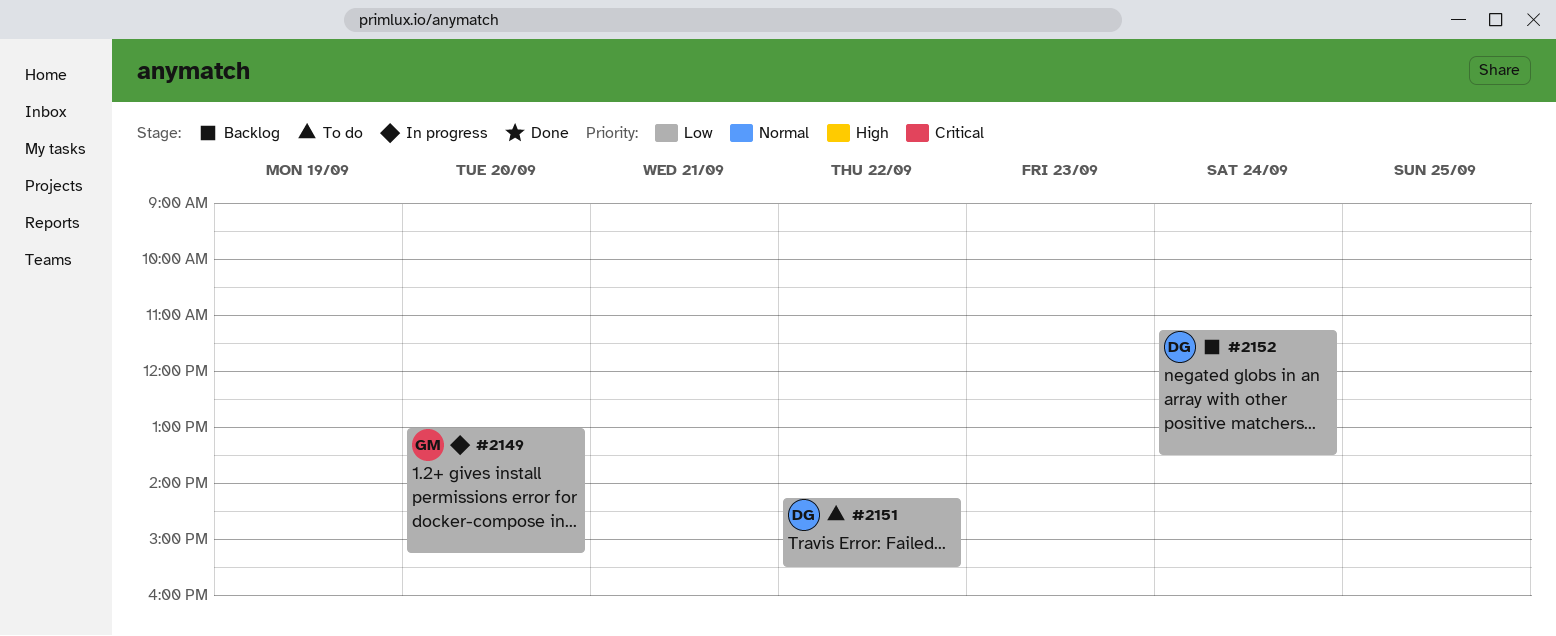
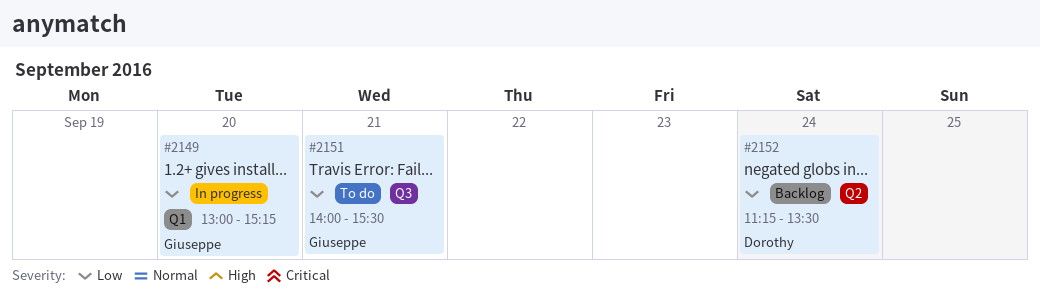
#2151, owner: Dorothy -> Giuseppe
#2151, day: Sep 22 -> Sep 21
#2151, begins: 14:15 -> 14:00

